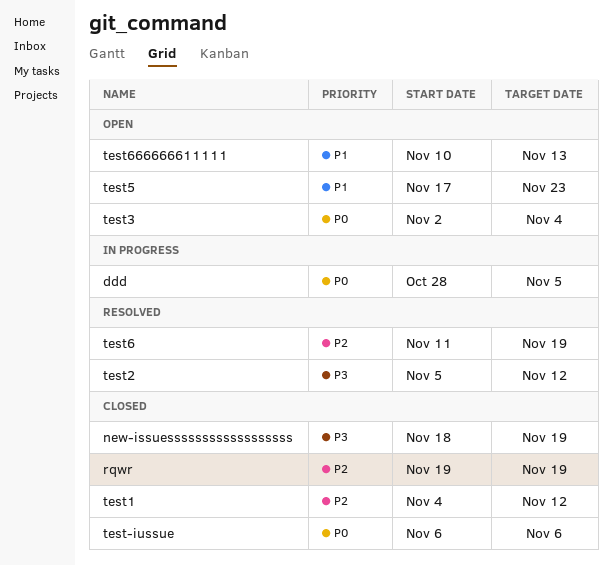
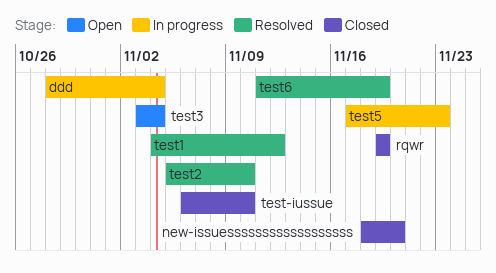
ddd, due: Nov 5 -> Nov 4
new-issuessssssssssssssssss, due: Nov 19 -> Nov 20
test-iussue, due: Nov 6 -> Nov 10
test1, status: Closed -> Resolved
test2, due: Nov 12 -> Nov 10
test3, start: Nov 2 -> Nov 3
test5, status: Open -> In progress
test666666611111: present -> none

